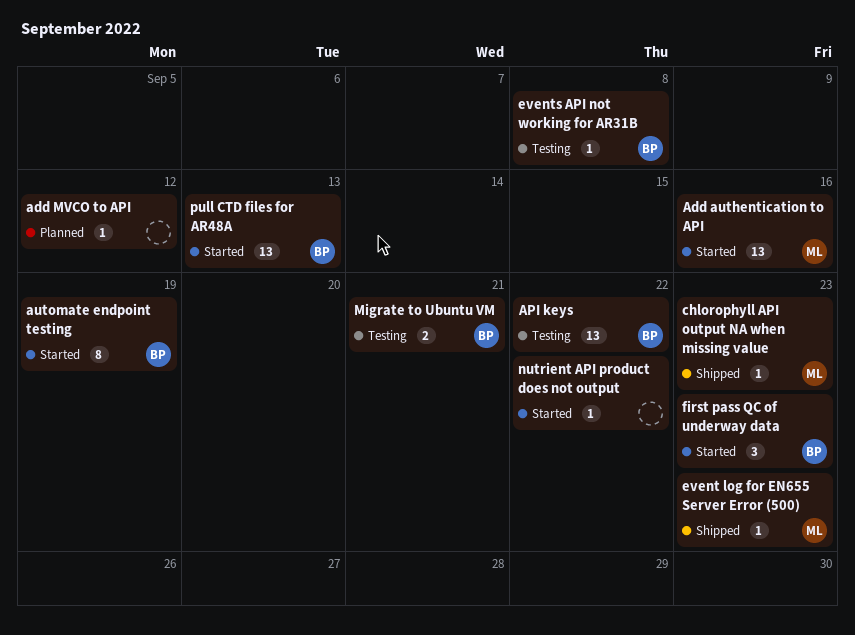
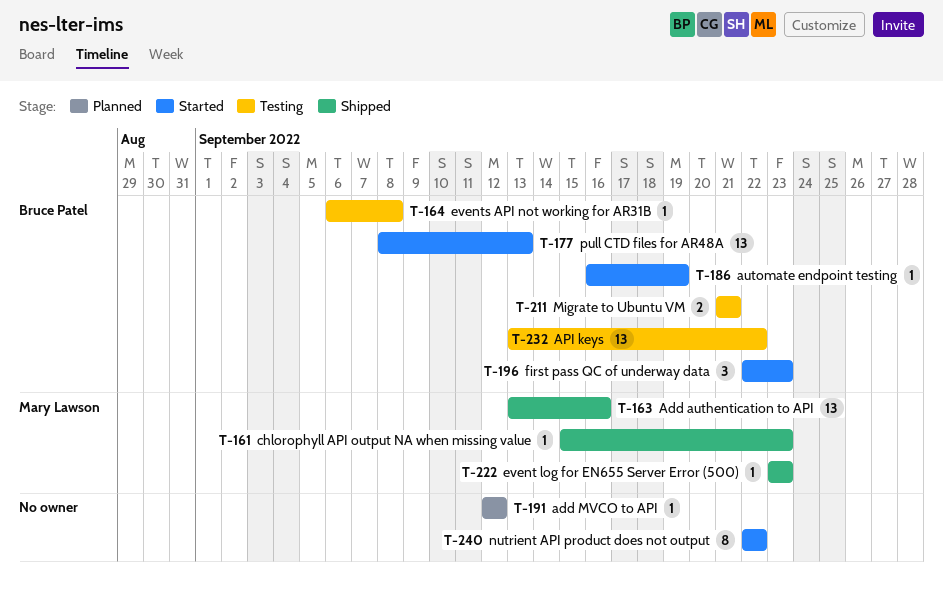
Add authentication to API, status: Started -> Shipped
automate endpoint testing, estimate: 8 -> 1
nutrient API product does not output, estimate: 1 -> 8

